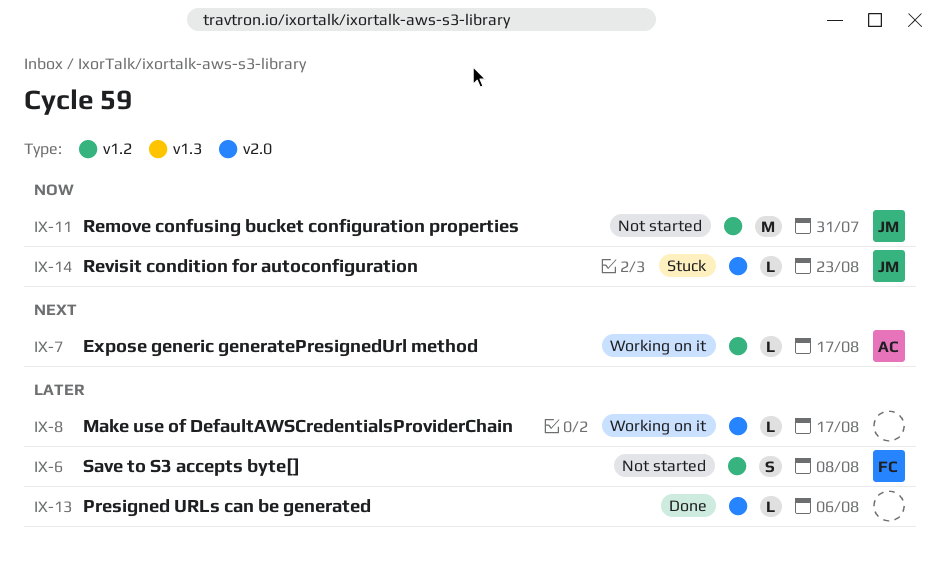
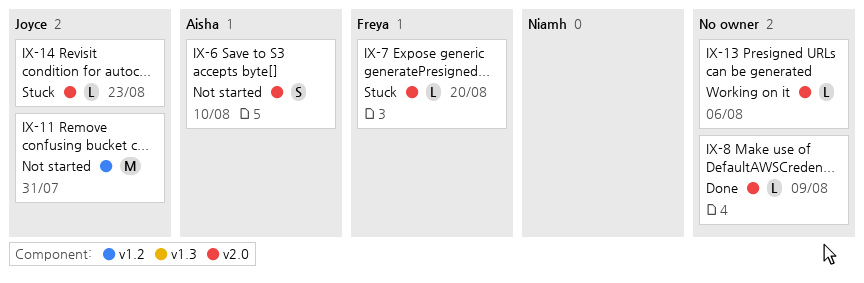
IX-6, owner: Freya -> Aisha
IX-6, label: v1.2 -> v2.0
IX-6, due: Aug 8 -> Aug 10
IX-7, status: Working on it -> Stuck
IX-7, owner: Aisha -> Freya
IX-7, label: v1.2 -> v2.0
IX-7, due: Aug 17 -> Aug 20
IX-8, status: Working on it -> Done
IX-8, due: Aug 17 -> Aug 9
IX-13, status: Done -> Working on it

